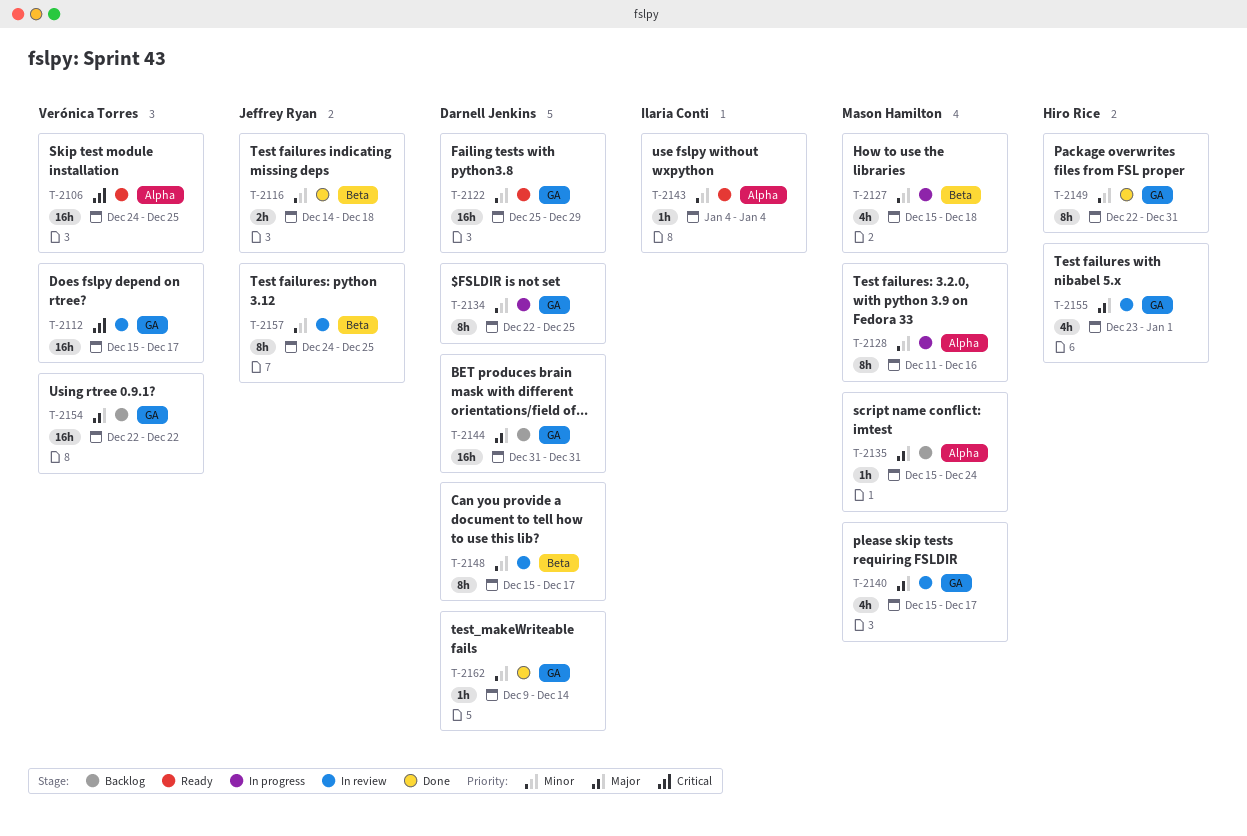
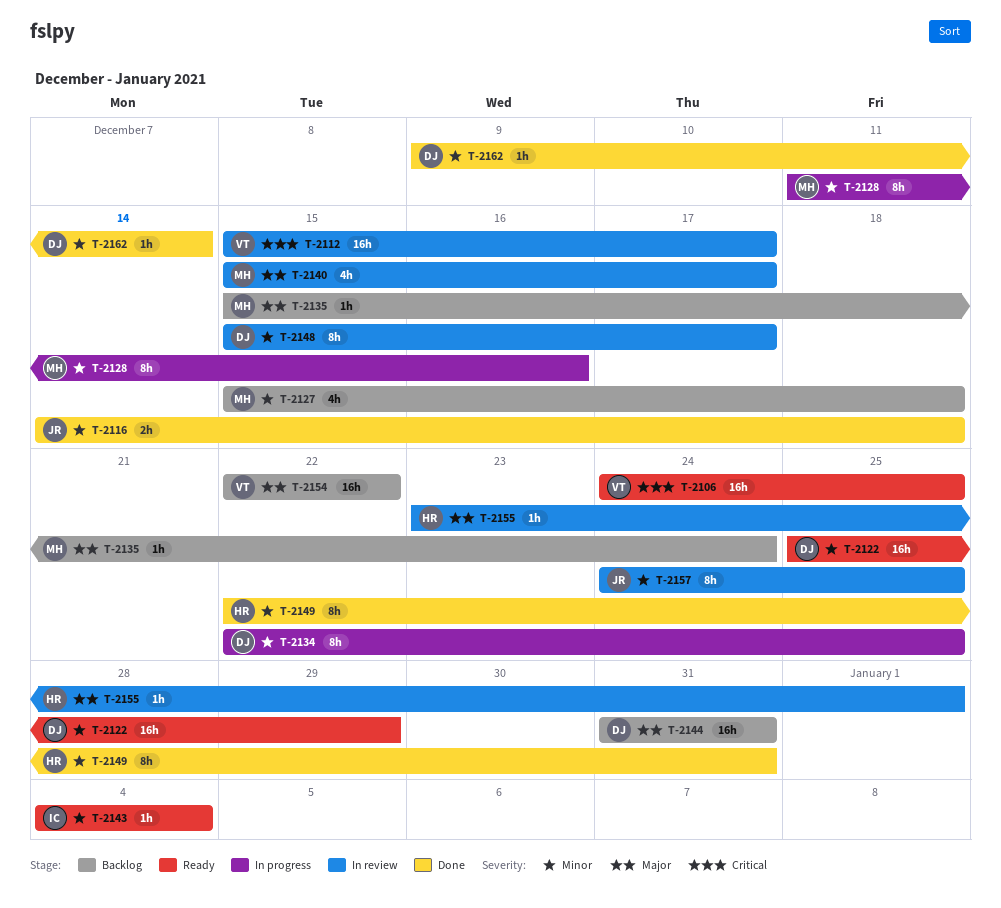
T-2127, status: In progress -> Backlog
T-2155, estimate: 4h -> 1h

